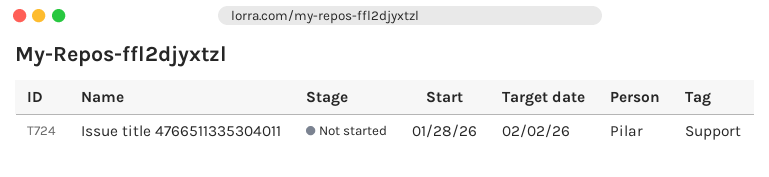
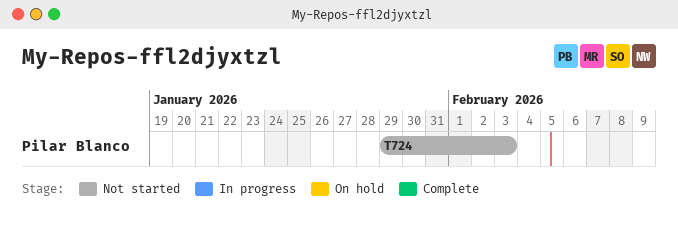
T724, start: Jan 28 -> Jan 29
T724, due: Feb 2 -> Feb 3

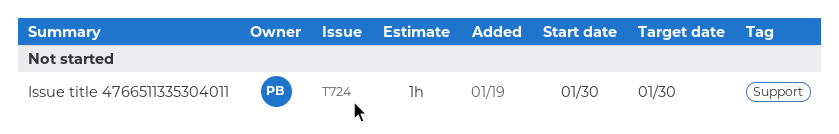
T724, start: Jan 29 -> Jan 30
T724, due: Feb 3 -> Jan 30

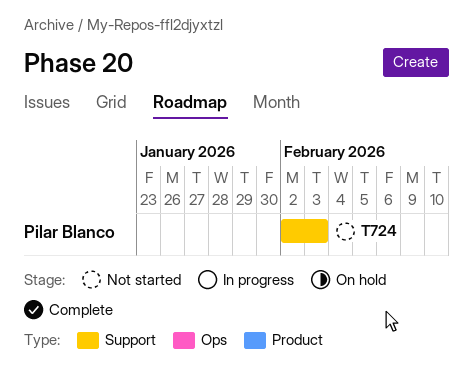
T724, start: Jan 30 -> Feb 2
T724, due: Jan 30 -> Feb 3

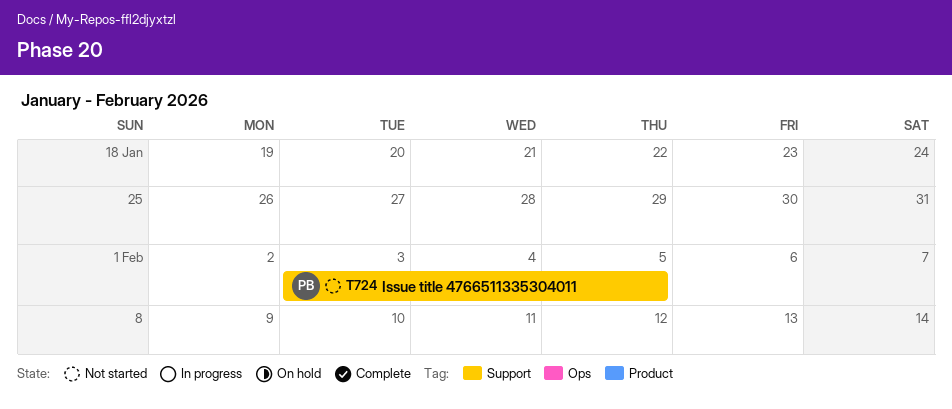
T724, start: Feb 2 -> Feb 3
T724, due: Feb 3 -> Feb 5

